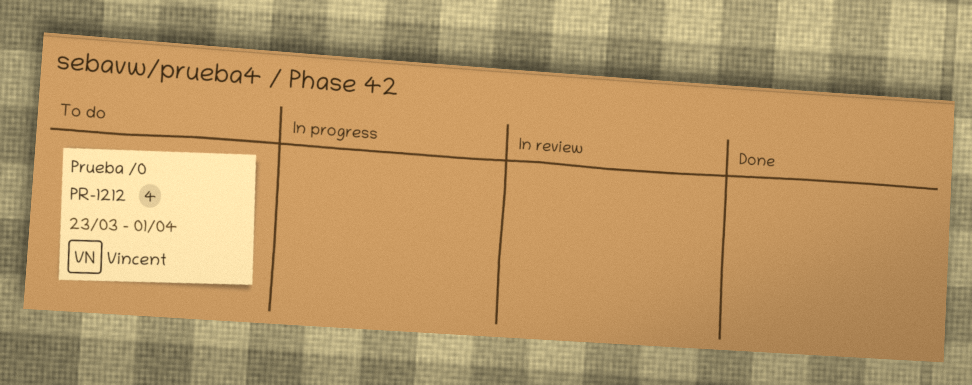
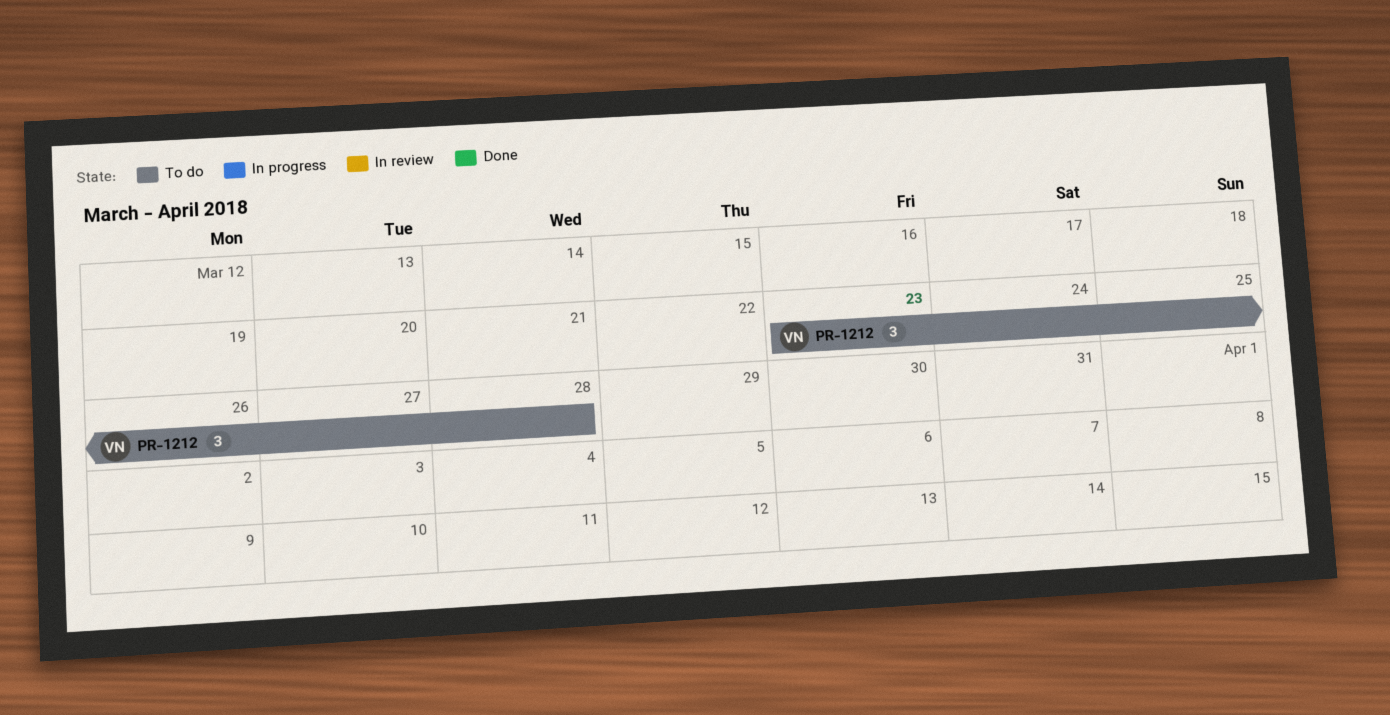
PR-1212, estimate: 4 -> 3
PR-1212, due: Apr 1 -> Mar 28

